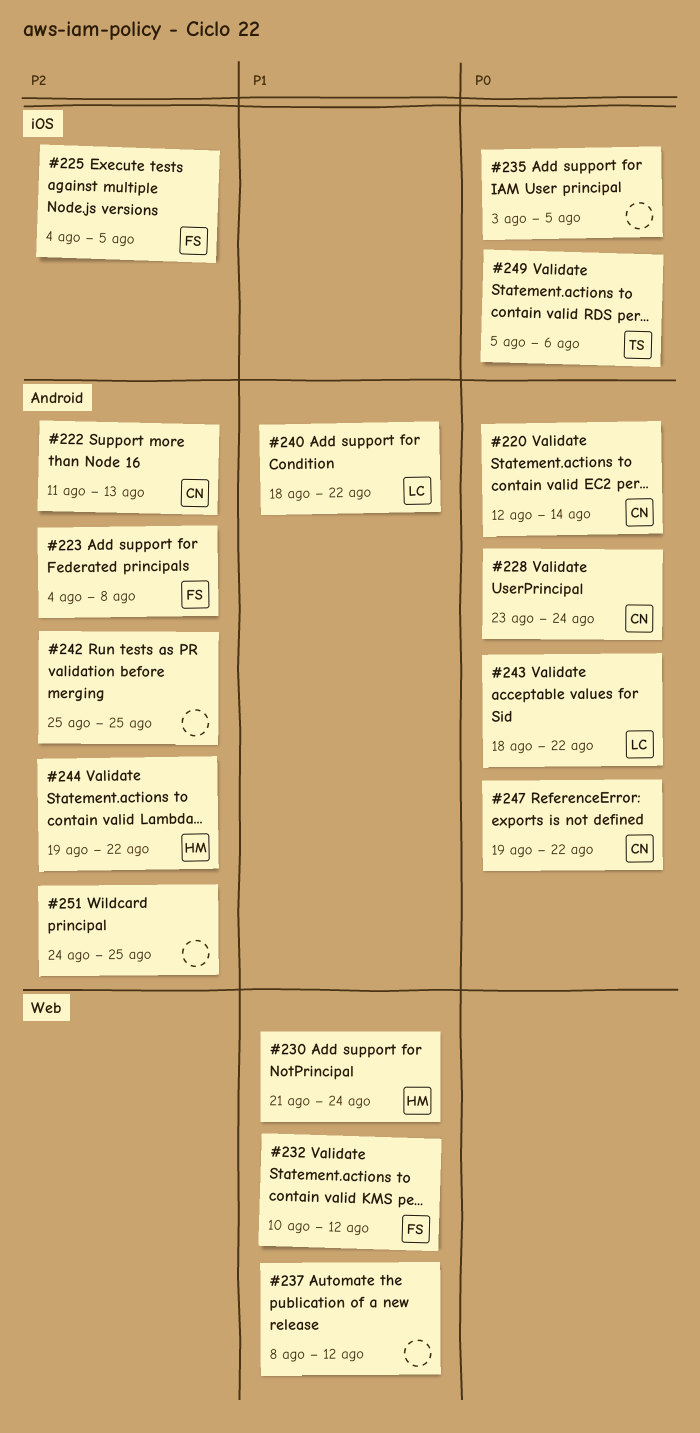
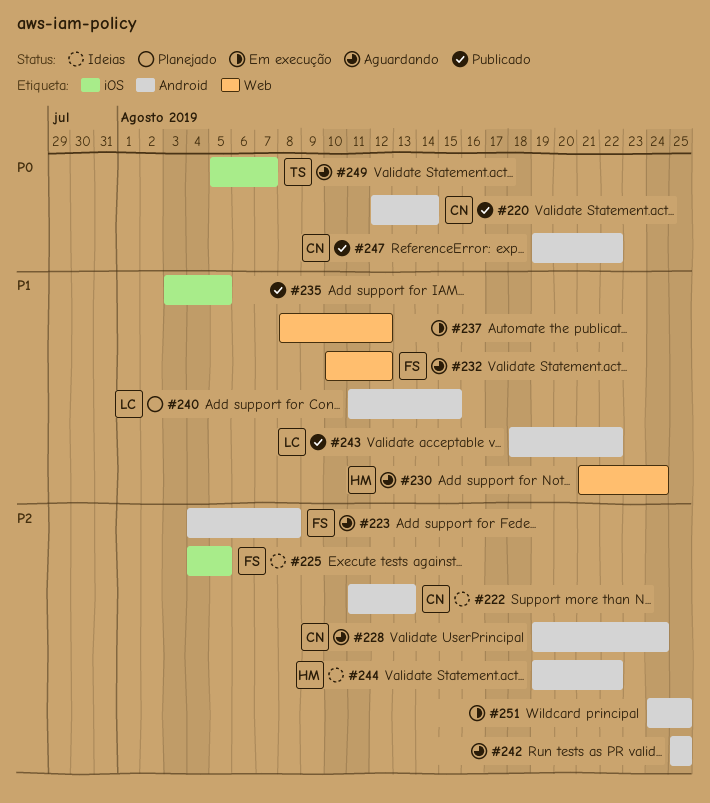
#228, priority: P0 -> P2
#228, start: Aug 23 -> Aug 19
#235, priority: P0 -> P1
#240, start: Aug 18 -> Aug 11
#240, due: Aug 22 -> Aug 15
#243, priority: P0 -> P1
#249, due: Aug 6 -> Aug 7

